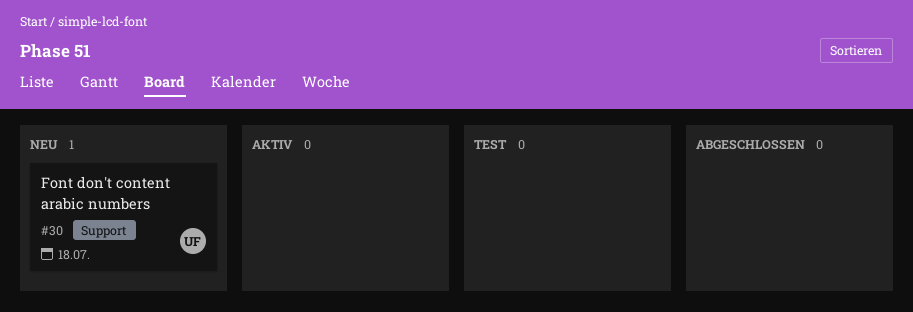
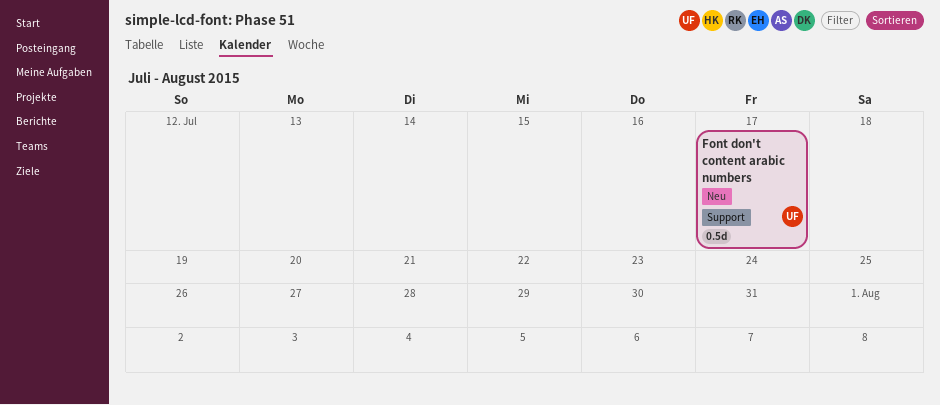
Font don't content arabic numbers, due: Jul 18 -> Jul 17

